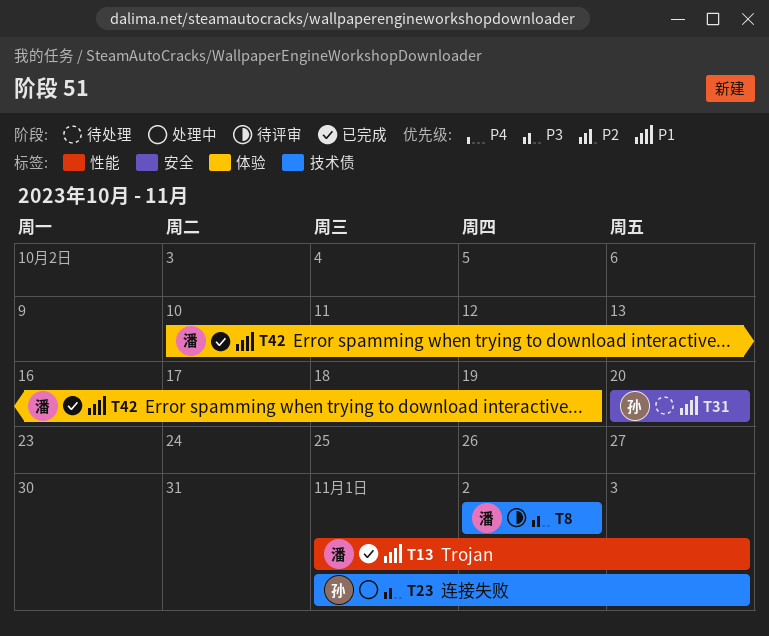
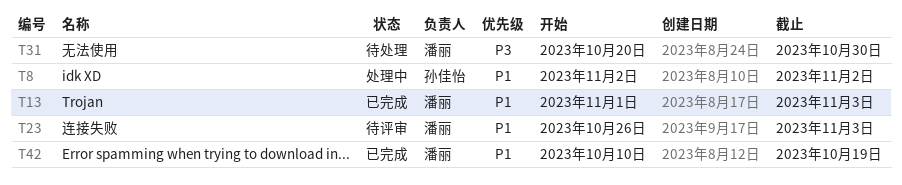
T8, status: 待评审 -> 处理中
T8, owner: 潘丽 -> 孙佳怡
T8, priority: P3 -> P1
T23, status: 处理中 -> 待评审
T23, owner: 孙佳怡 -> 潘丽
T23, priority: P3 -> P1
T23, start: Nov 1 -> Oct 26
T31, owner: 孙佳怡 -> 潘丽
T31, priority: P1 -> P3
T31, due: Oct 20 -> Oct 30

